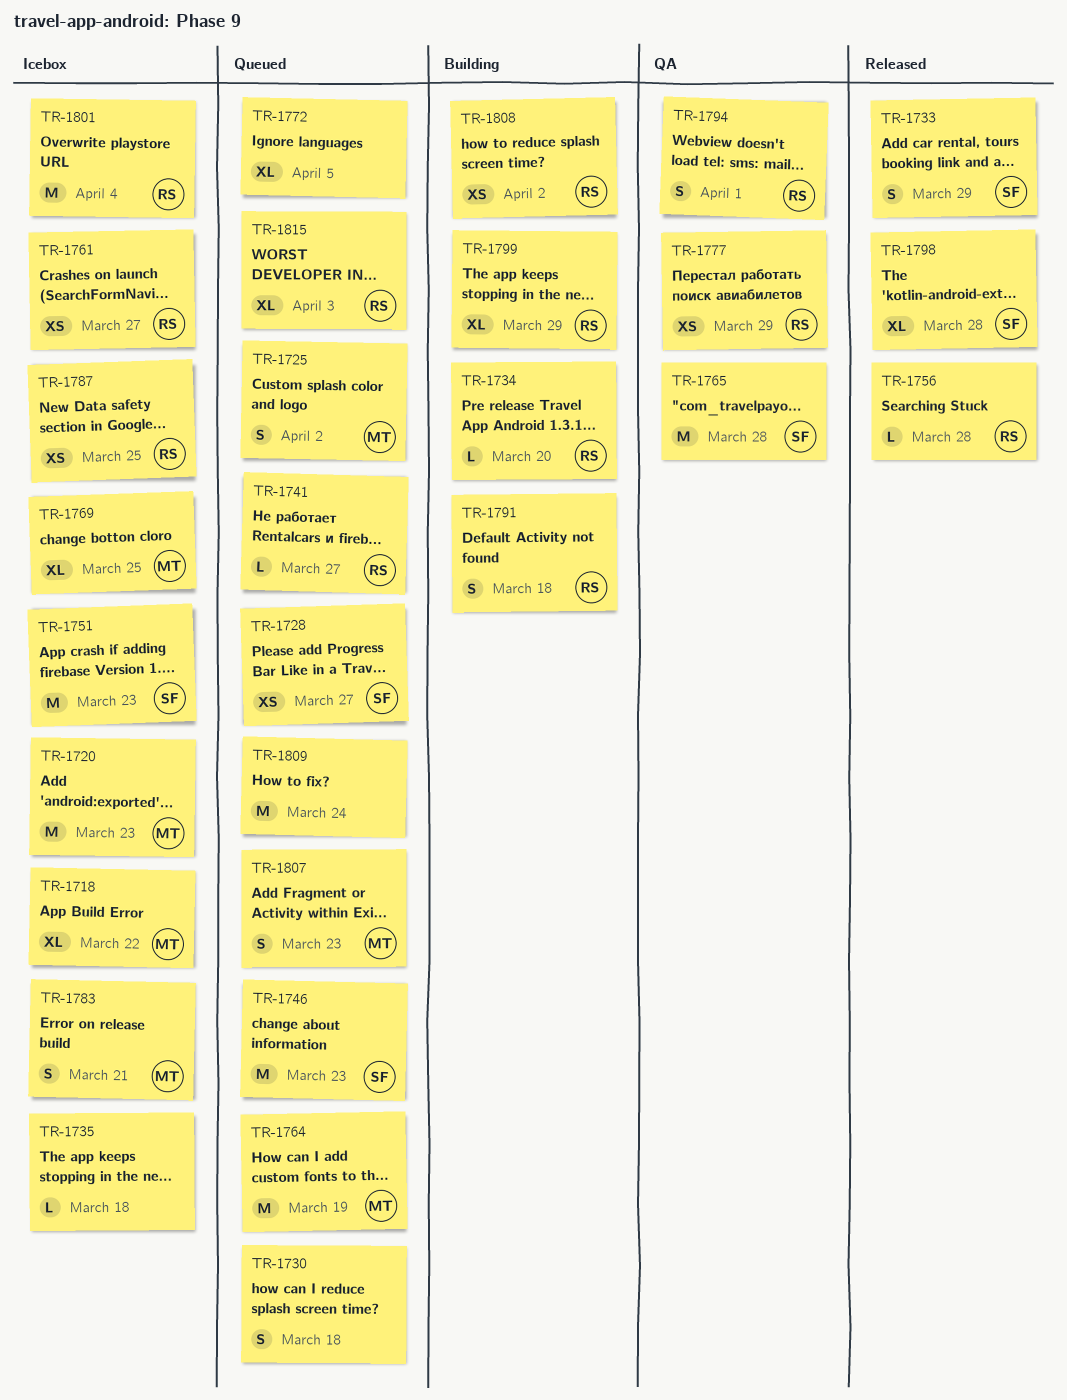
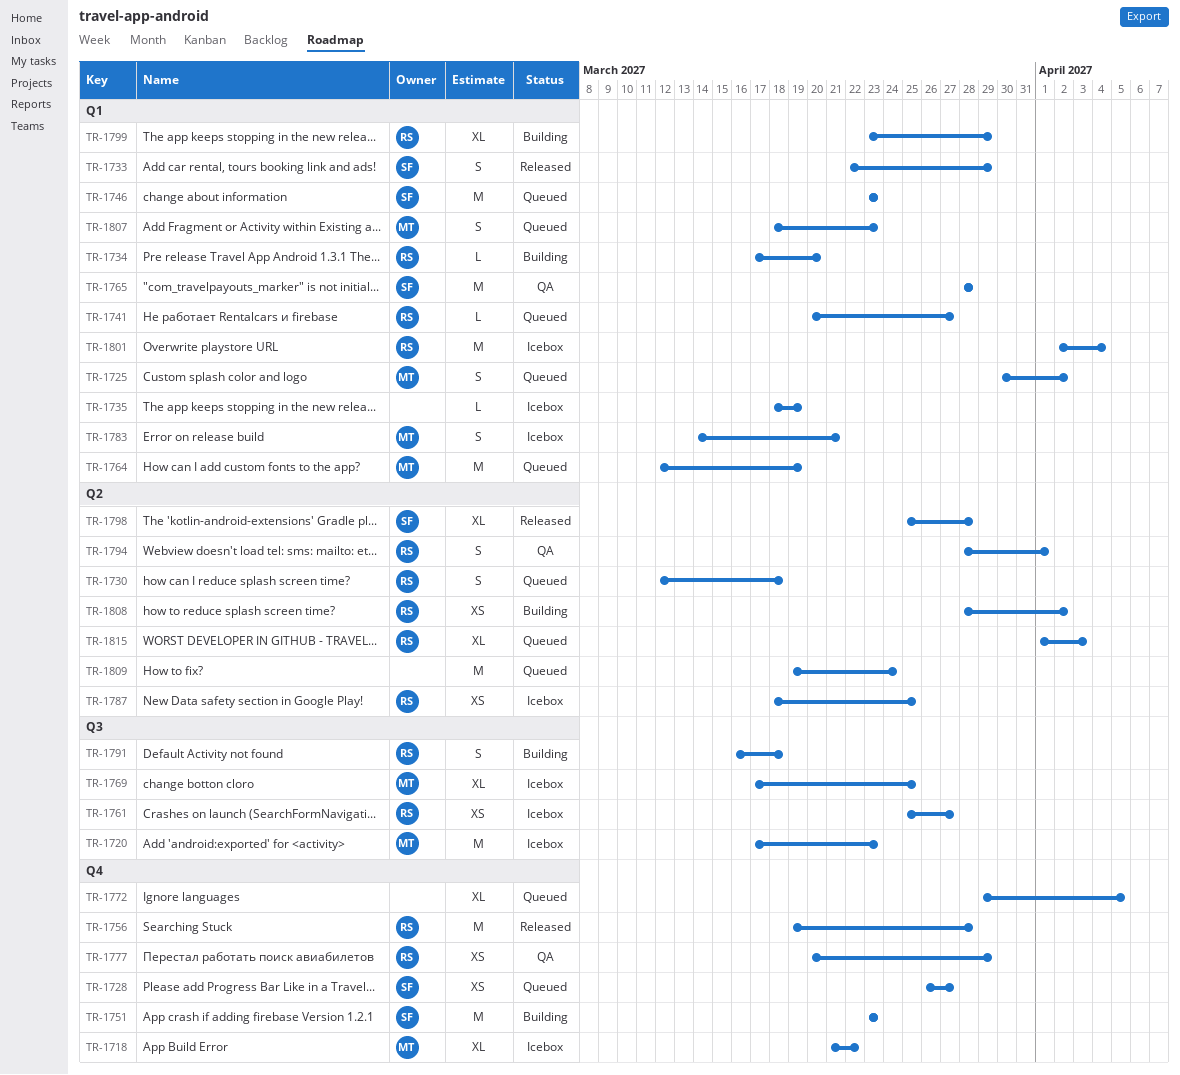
TR-1730, owner: none -> RS
TR-1735, due: Mar 18 -> Mar 19
TR-1751, status: Icebox -> Building
TR-1756, estimate: L -> M

